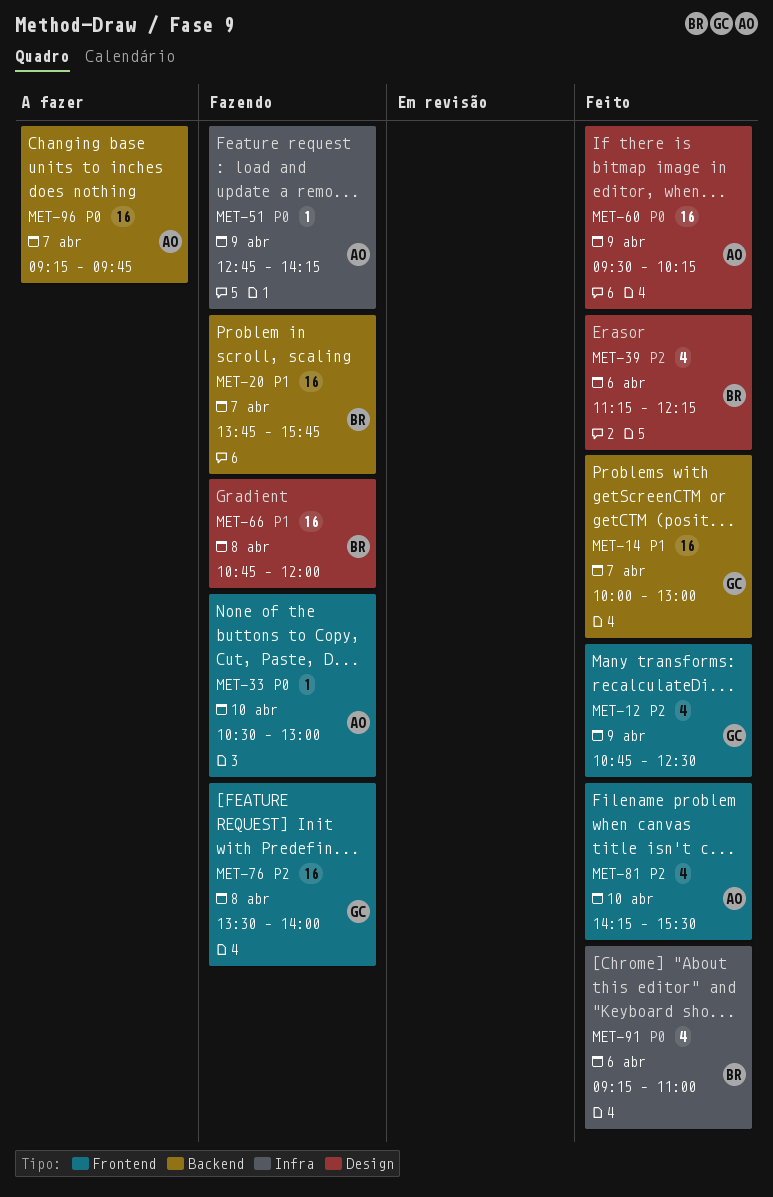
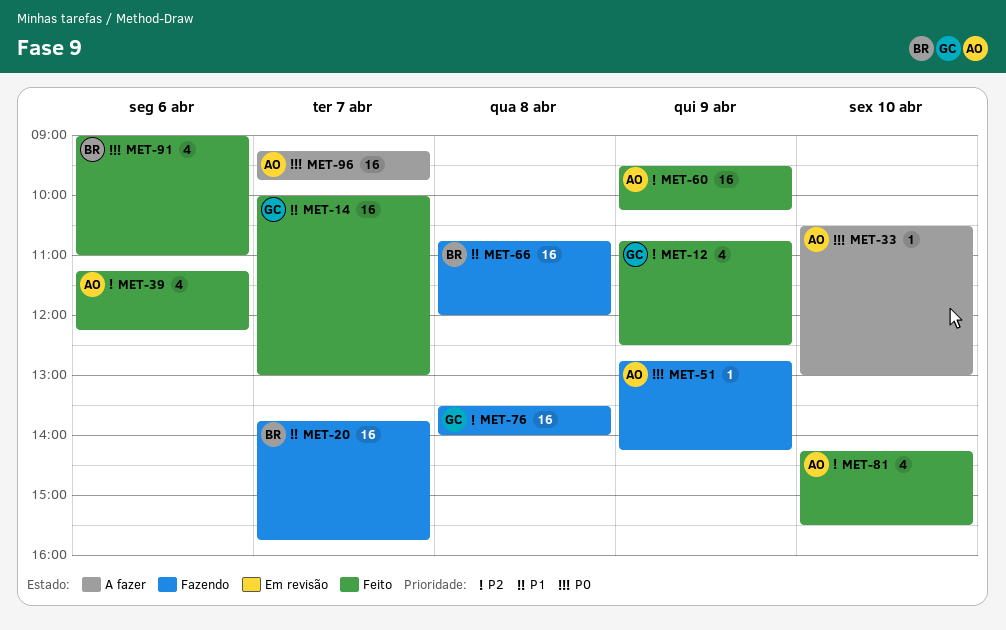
MET-33, status: Fazendo -> A fazer
MET-39, owner: BR -> AO
MET-60, priority: P0 -> P2
MET-91, begins: 09:15 -> 09:00

